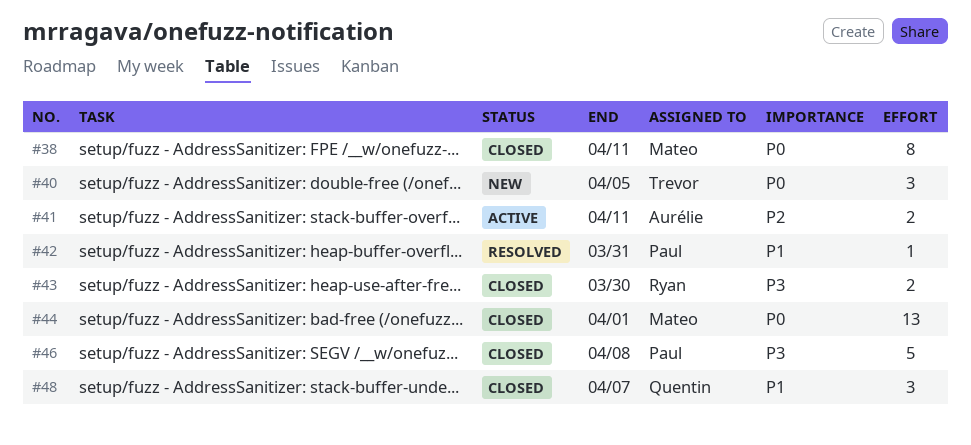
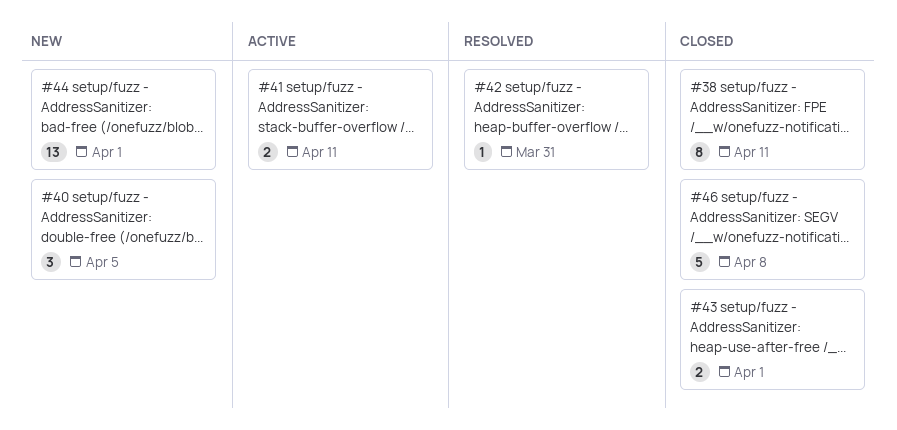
#43, due: Mar 30 -> Apr 1
#44, status: Closed -> New
#48: present -> none

